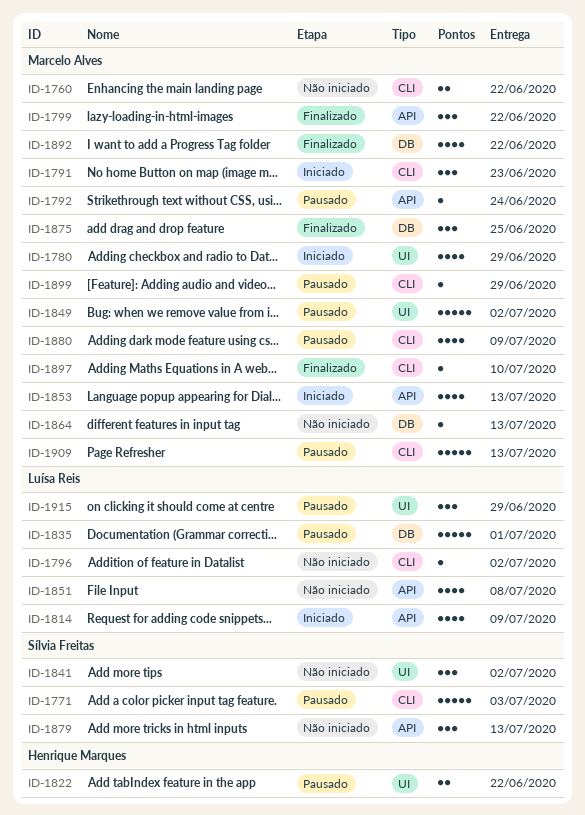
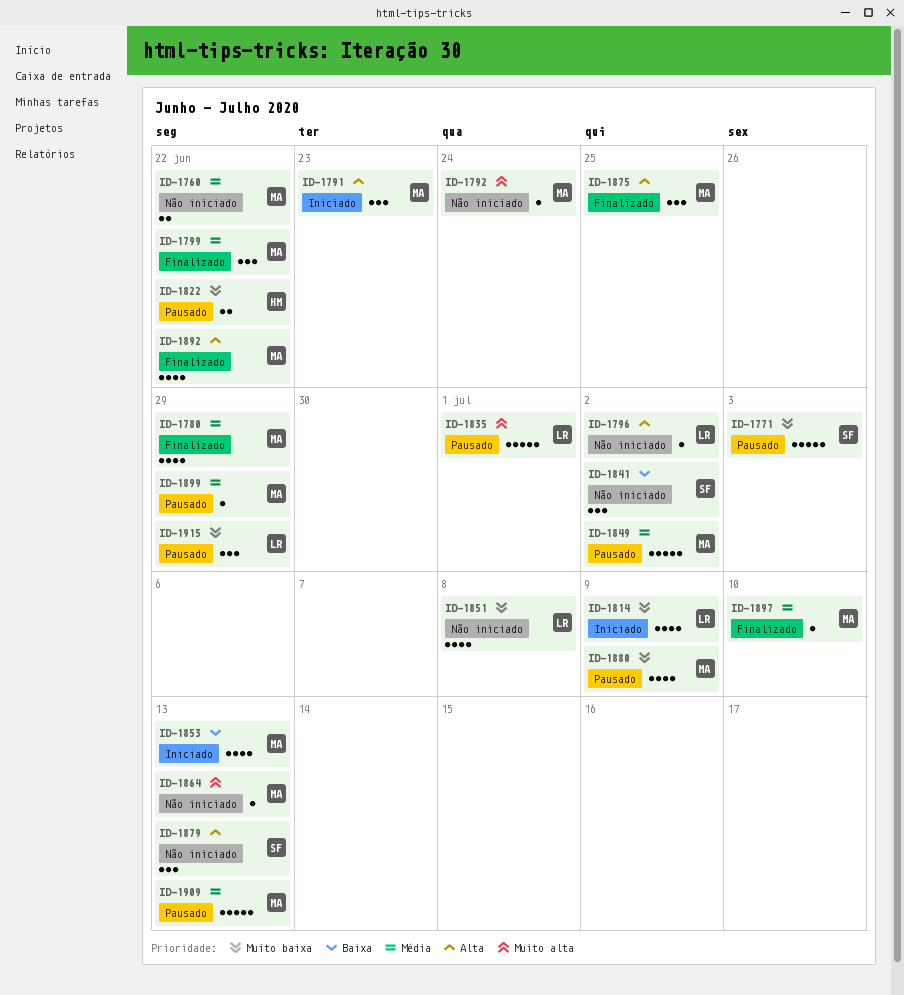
ID-1780, status: Iniciado -> Finalizado
ID-1792, status: Pausado -> Não iniciado

